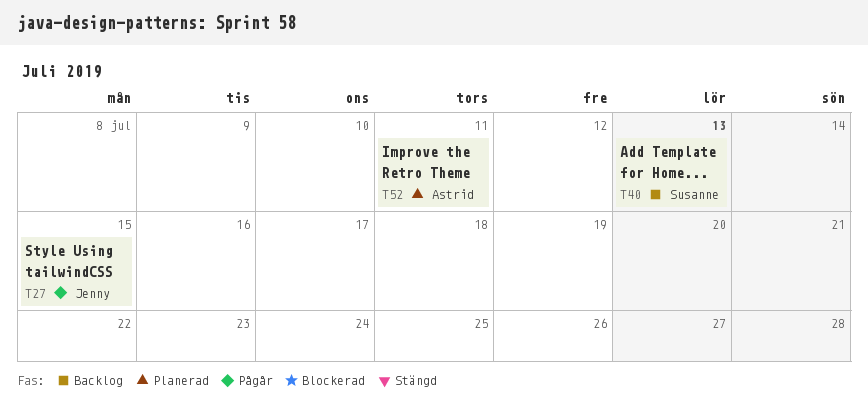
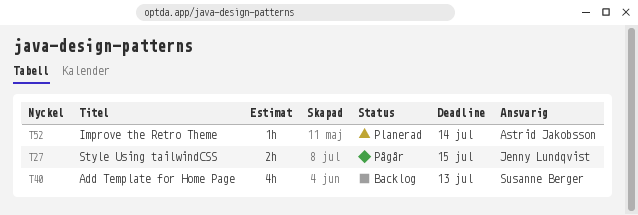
T52, due: Jul 11 -> Jul 14

